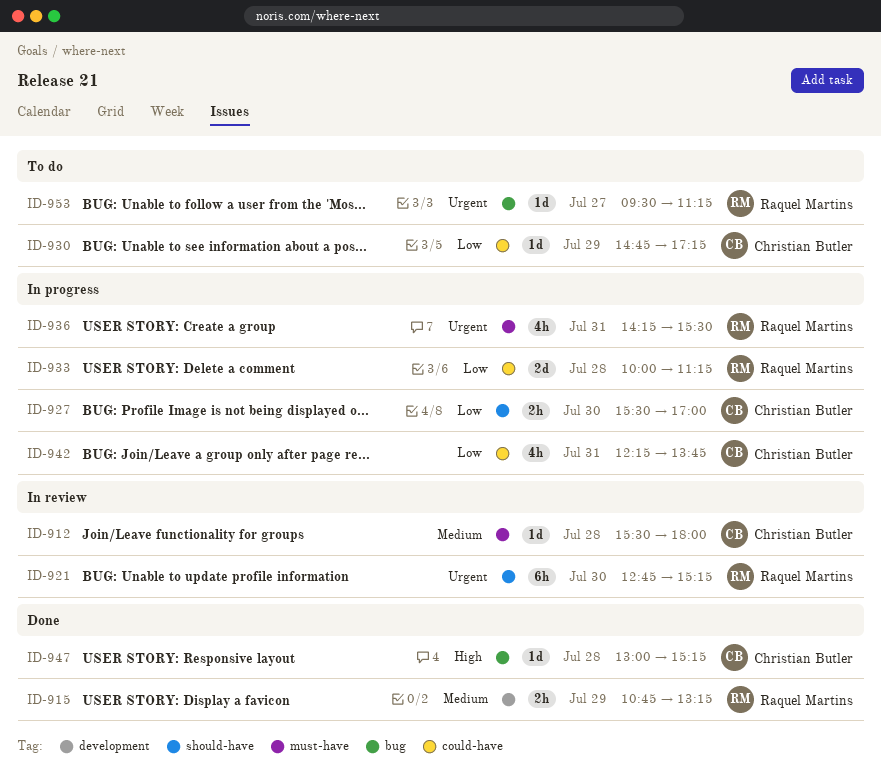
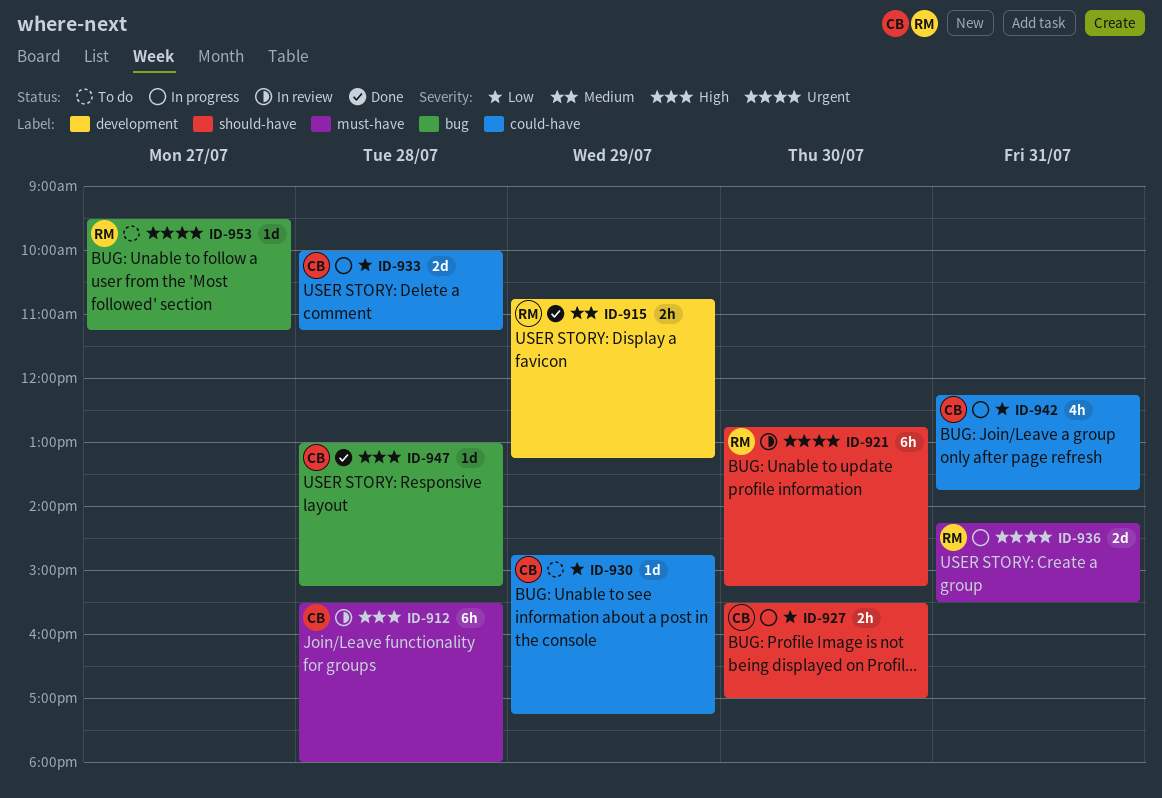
ID-912, priority: Medium -> High
ID-912, estimate: 1d -> 6h
ID-933, owner: Raquel Martins -> Christian Butler
ID-936, estimate: 4h -> 2d

